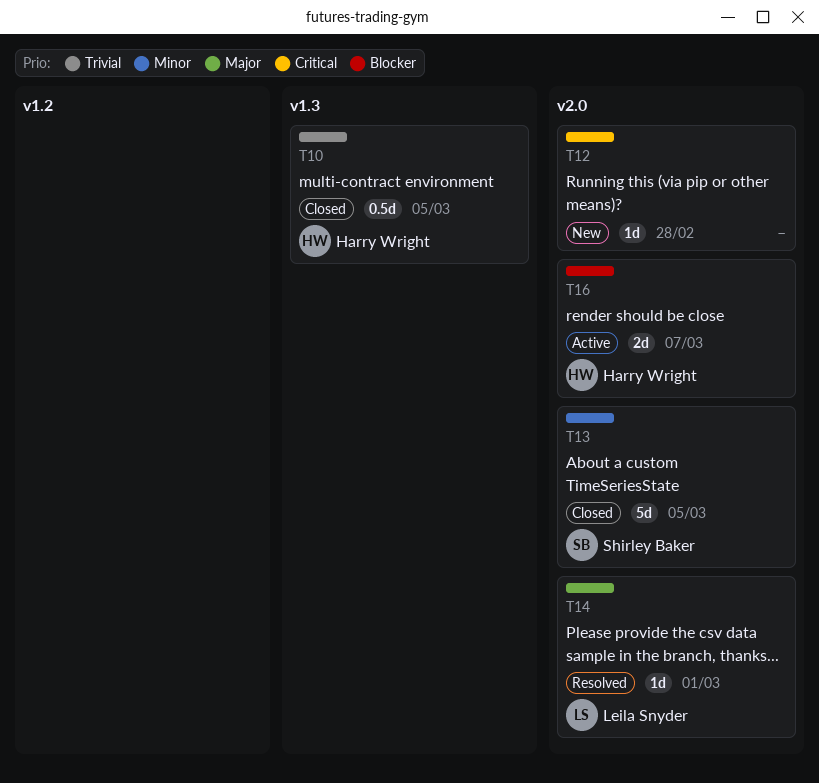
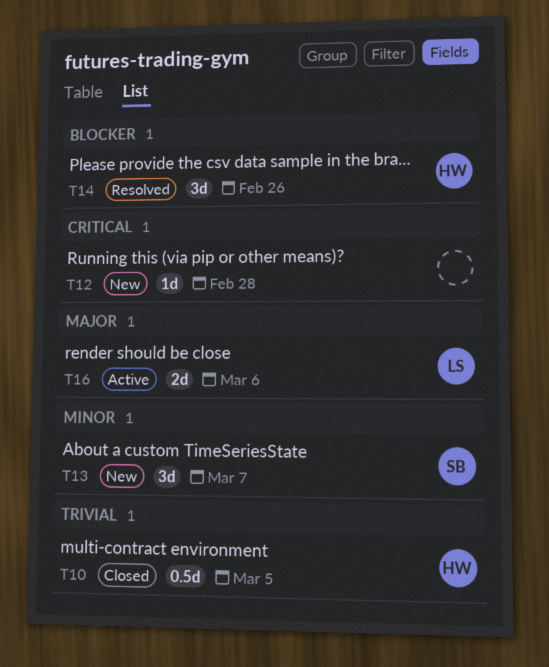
T13, status: Closed -> New
T13, estimate: 5d -> 3d
T13, due: Mar 5 -> Mar 7
T14, owner: Leila Snyder -> Harry Wright
T14, priority: Major -> Blocker
T14, estimate: 1d -> 3d
T14, due: Mar 1 -> Feb 26
T16, owner: Harry Wright -> Leila Snyder
T16, priority: Blocker -> Major
T16, due: Mar 7 -> Mar 6

